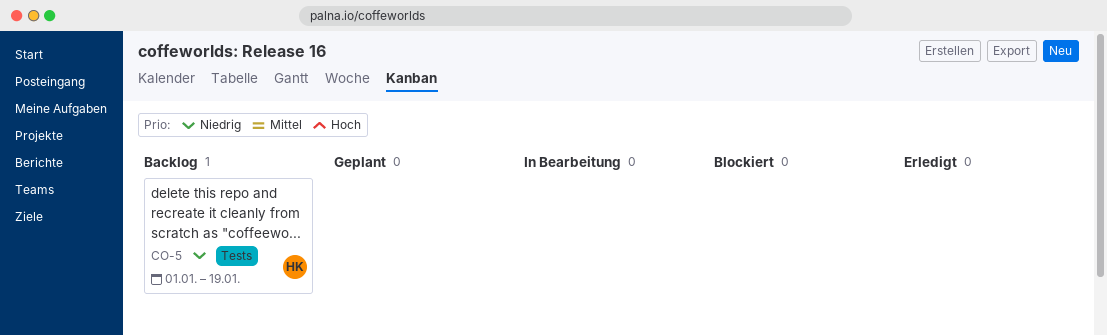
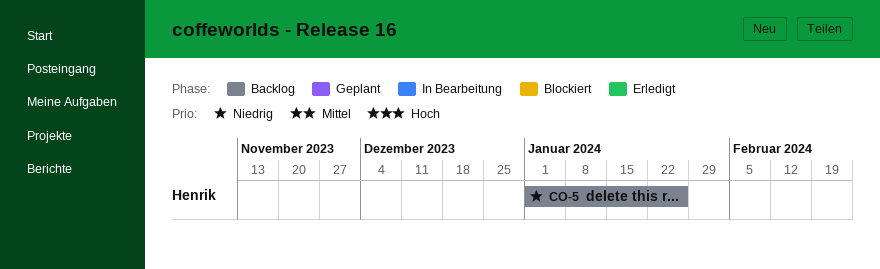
CO-5, due: Jan 19 -> Jan 26

